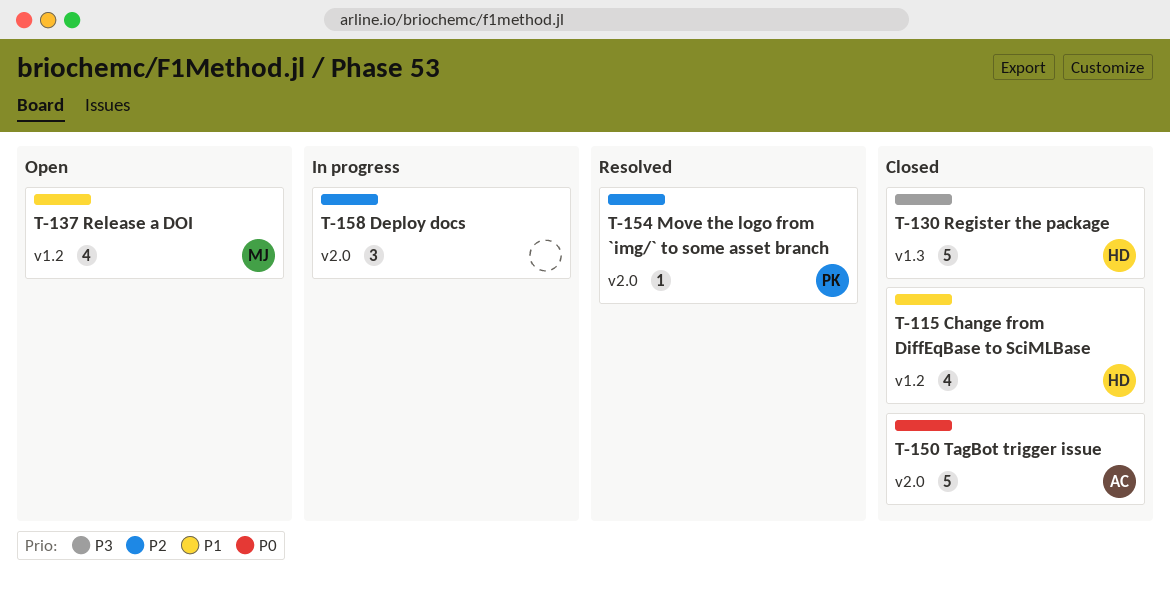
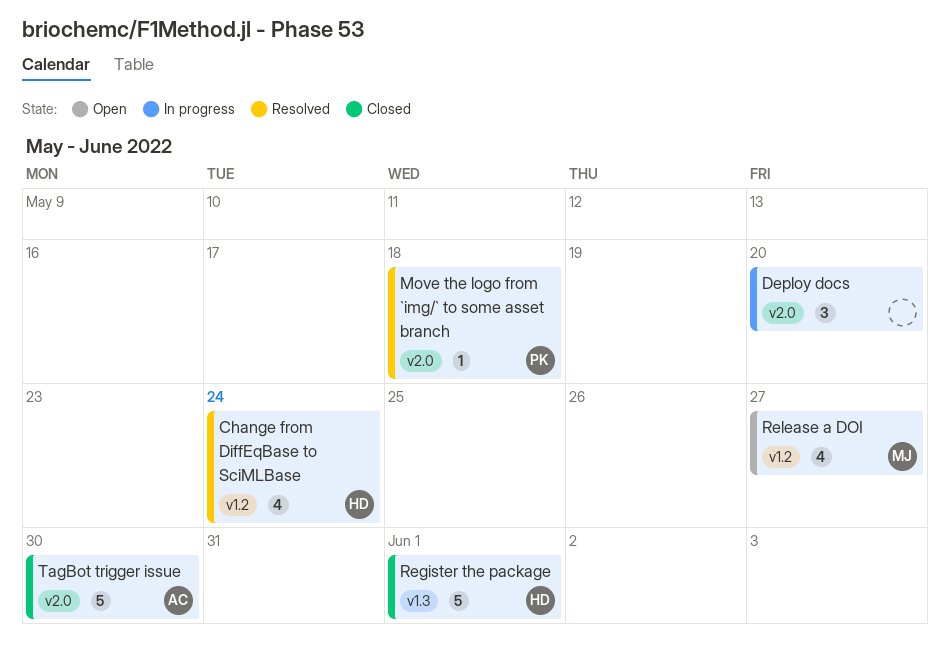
Change from DiffEqBase to SciMLBase, status: Closed -> Resolved

